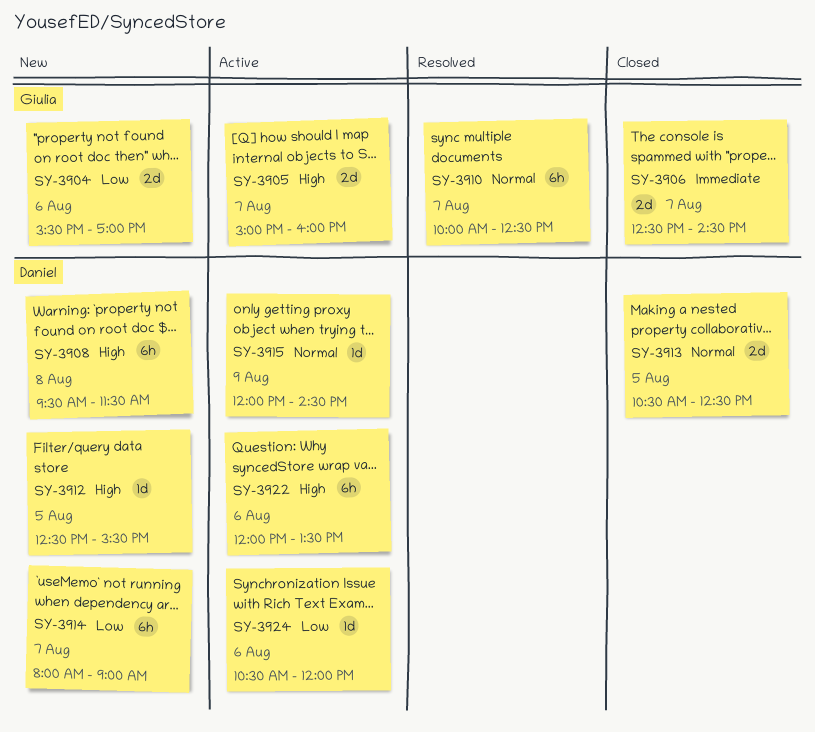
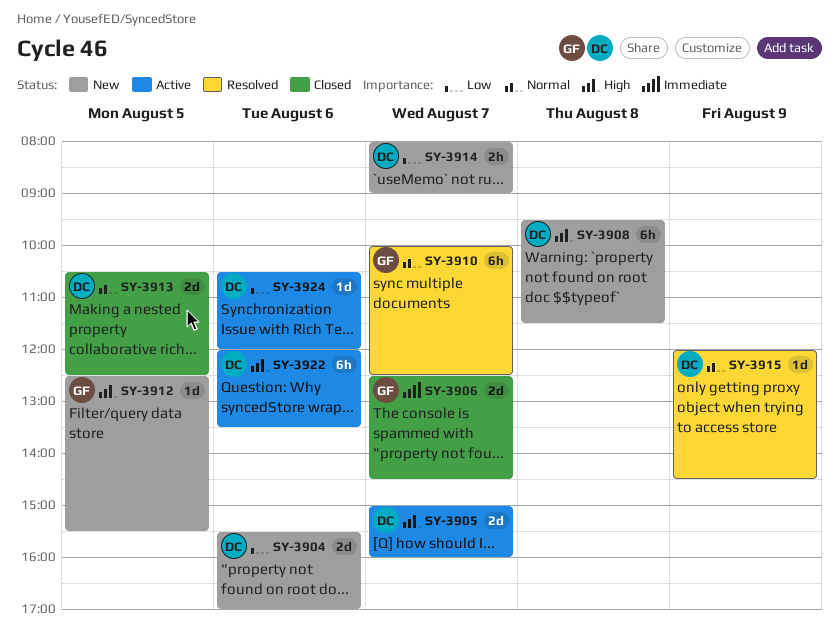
SY-3904, owner: Giulia -> Daniel
SY-3905, owner: Giulia -> Daniel
SY-3912, owner: Daniel -> Giulia
SY-3914, estimate: 6h -> 2h
SY-3915, status: Active -> Resolved

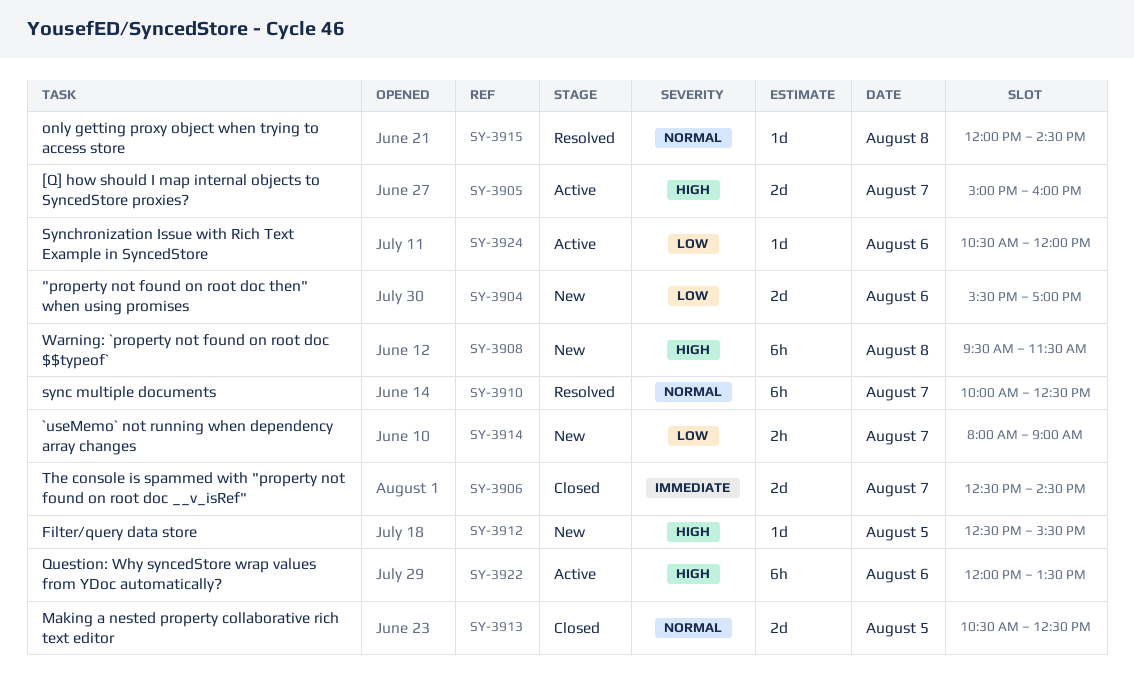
SY-3915, day: Aug 9 -> Aug 8

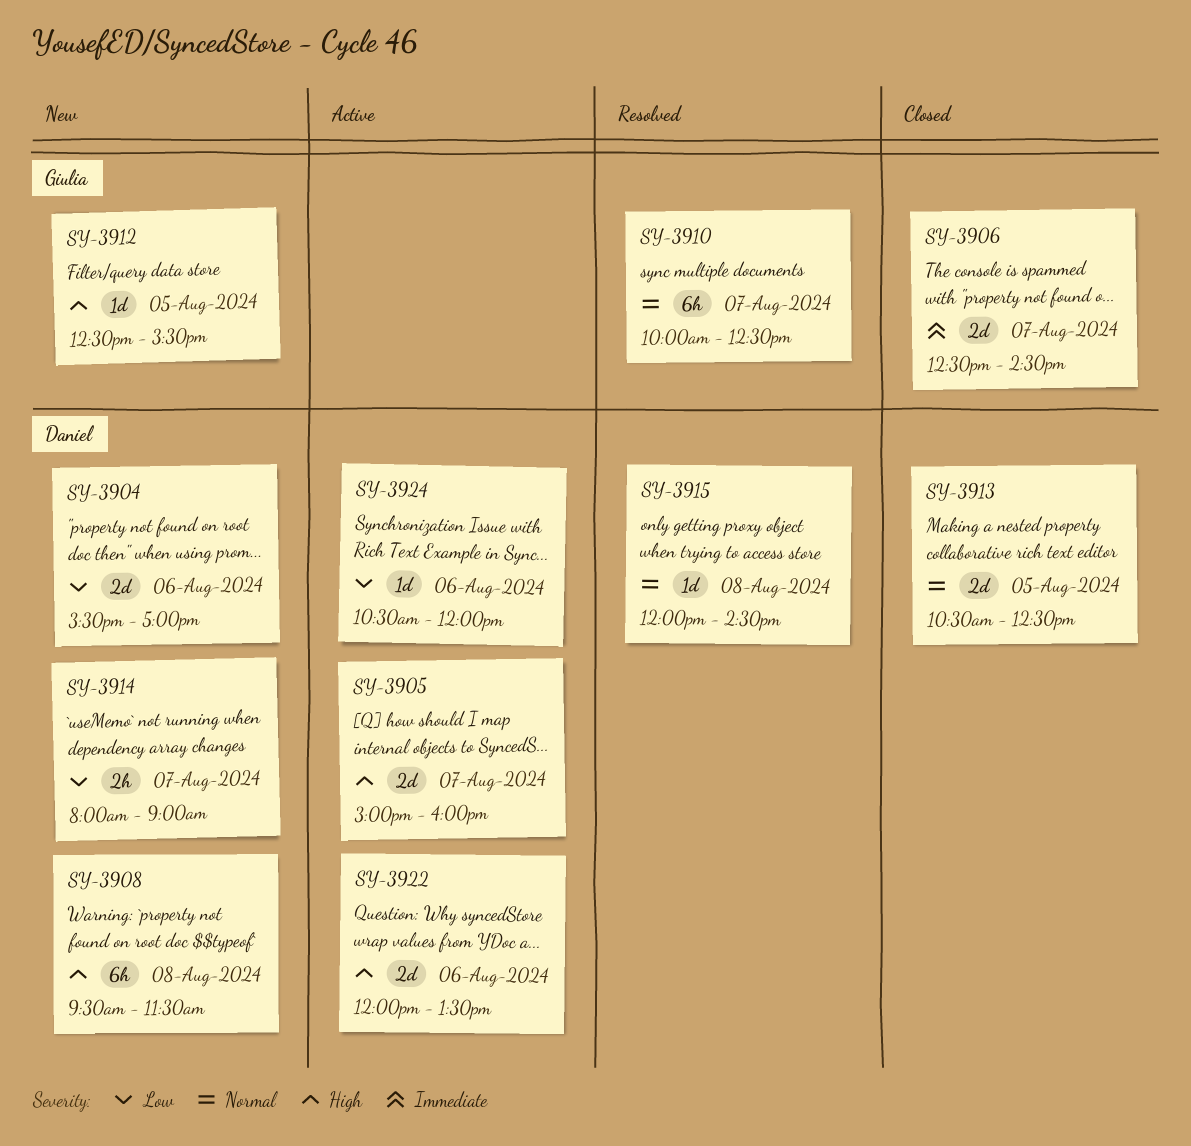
SY-3922, estimate: 6h -> 2d

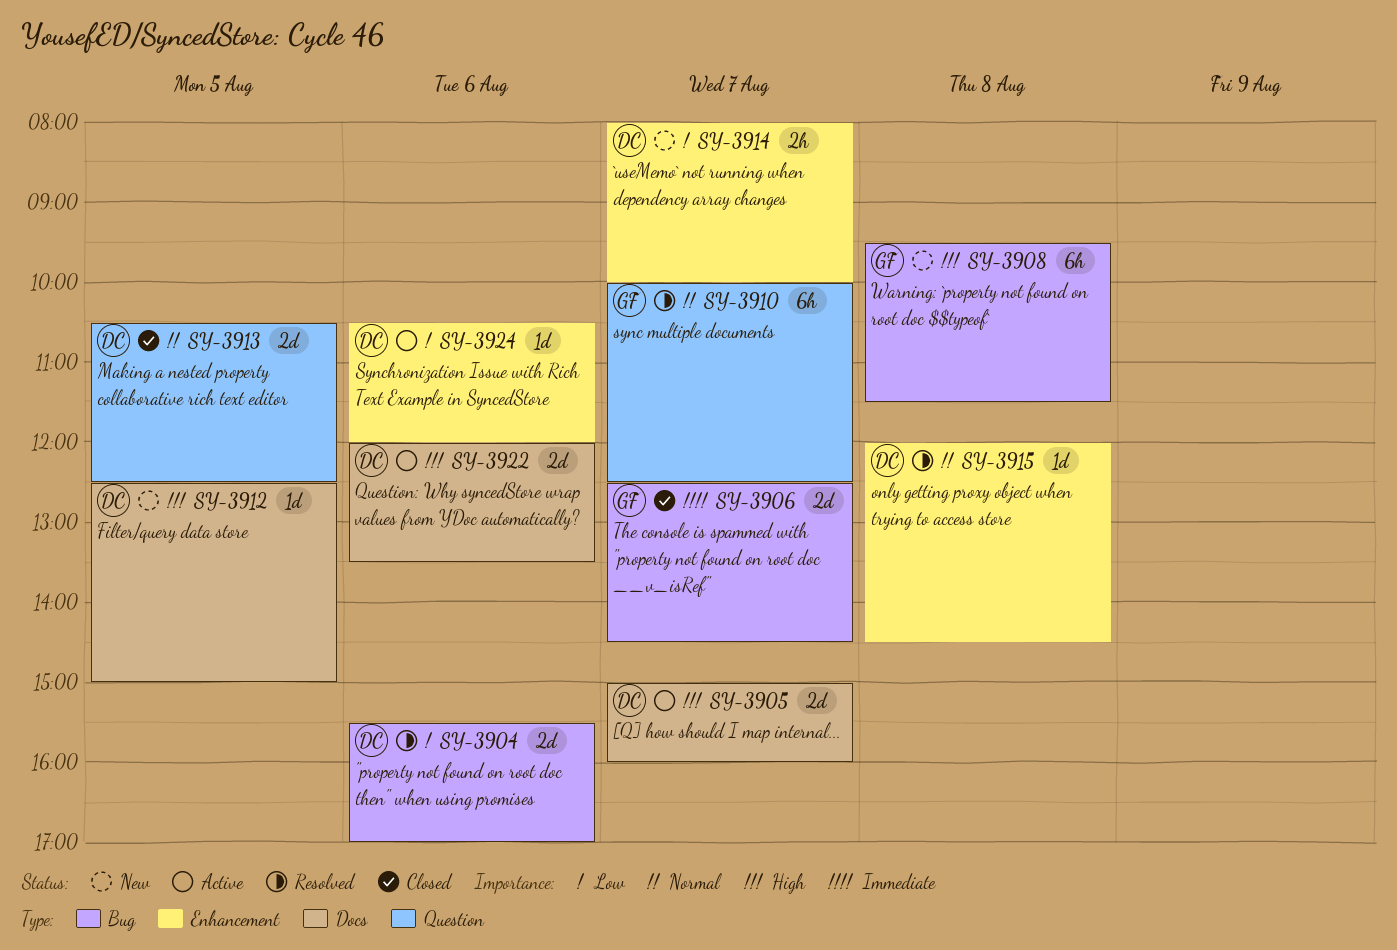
SY-3904, status: New -> Resolved
SY-3908, owner: Daniel -> Giulia
SY-3912, owner: Giulia -> Daniel
SY-3912, ends: 15:30 -> 15:00
SY-3914, ends: 09:00 -> 10:00

